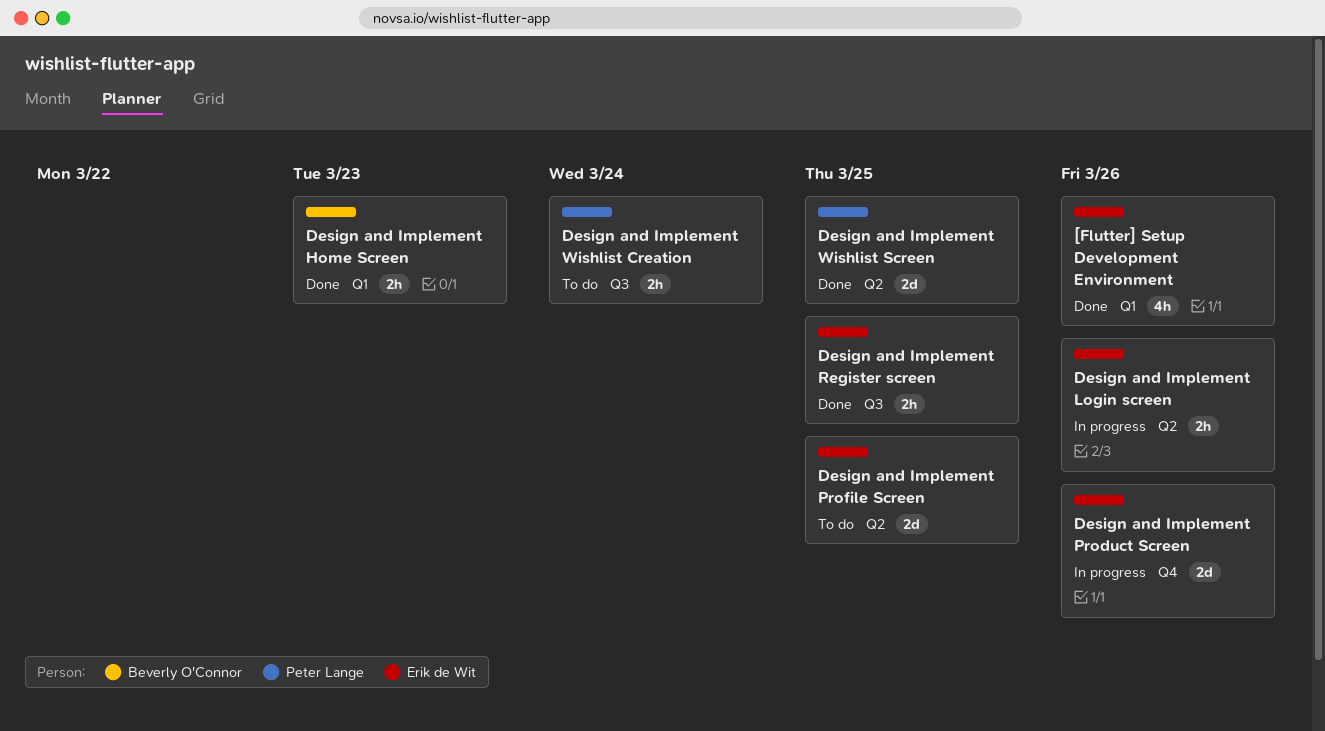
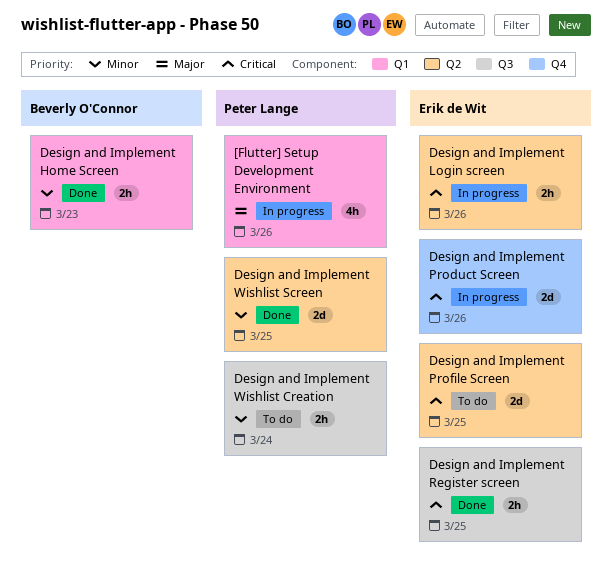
[Flutter] Setup Development Environment, status: Done -> In progress
[Flutter] Setup Development Environment, owner: Erik de Wit -> Peter Lange

